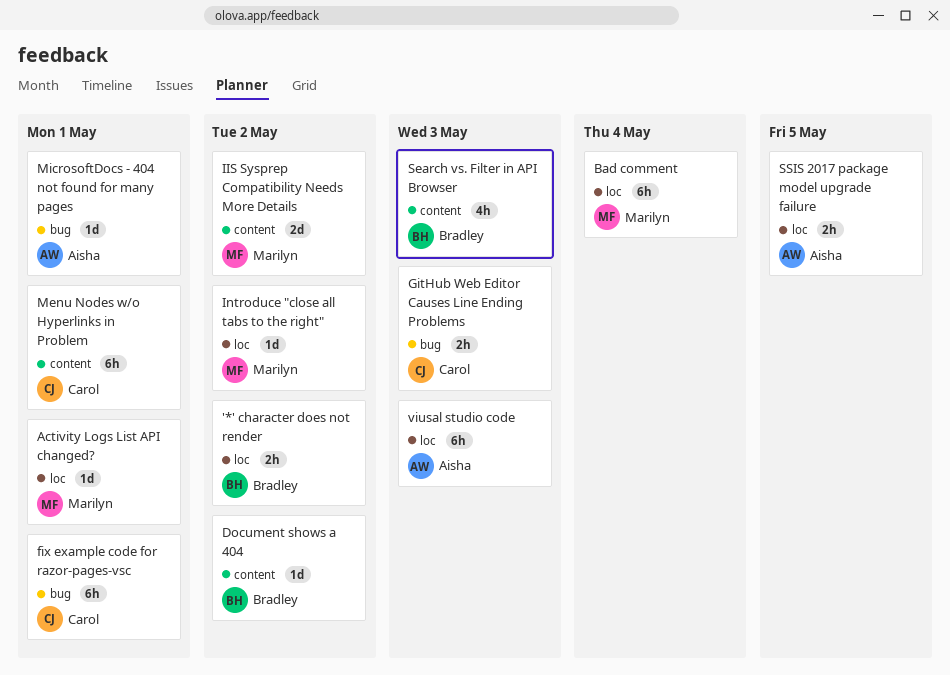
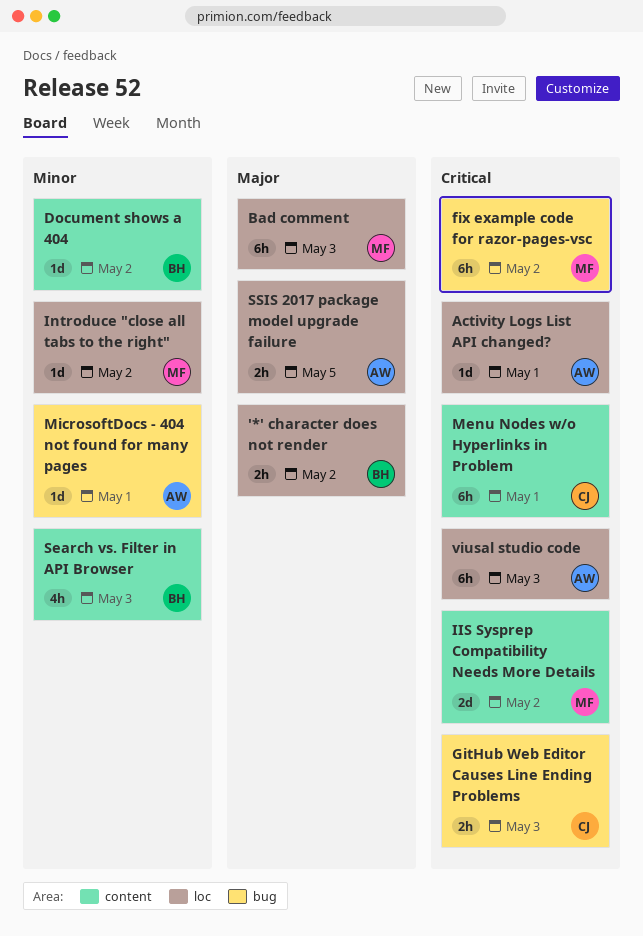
Activity Logs List API changed?, owner: Marilyn -> Aisha
Bad comment, due: May 4 -> May 3
fix example code for razor-pages-vsc, owner: Carol -> Marilyn
fix example code for razor-pages-vsc, due: May 1 -> May 2

